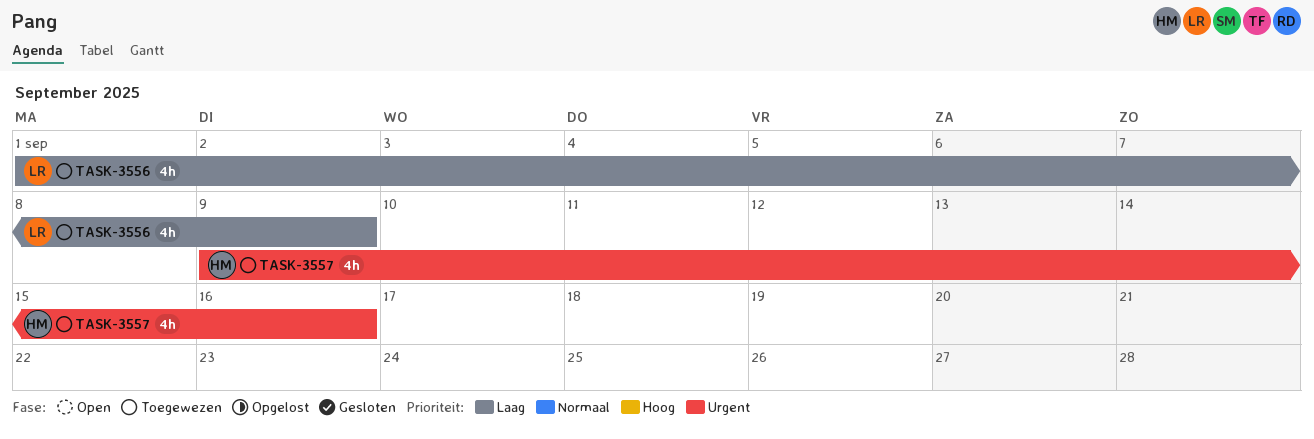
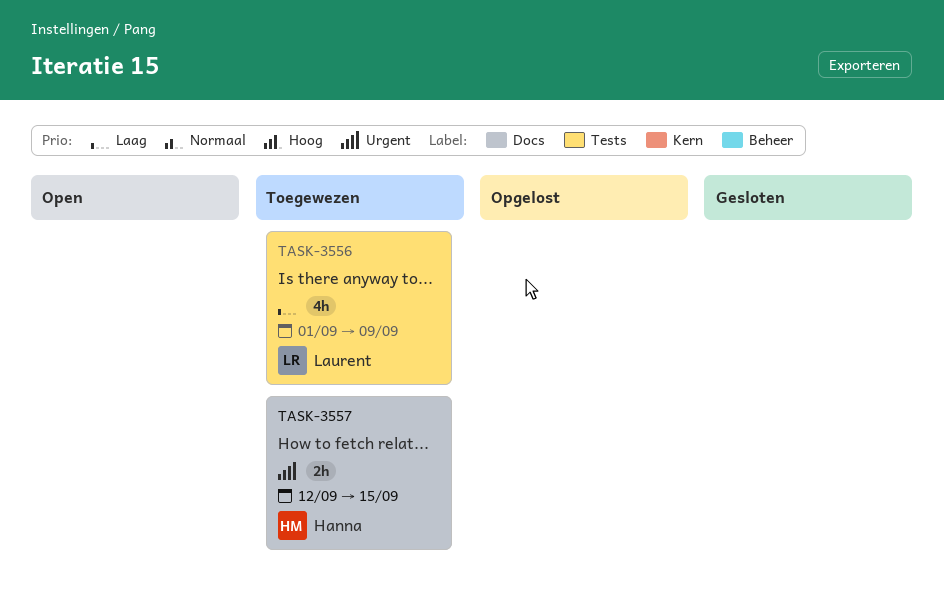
TASK-3557, estimate: 4h -> 2h
TASK-3557, start: Sep 9 -> Sep 12
TASK-3557, due: Sep 16 -> Sep 15

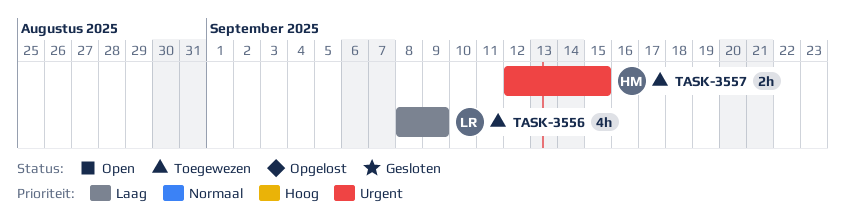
TASK-3556, start: Sep 1 -> Sep 8

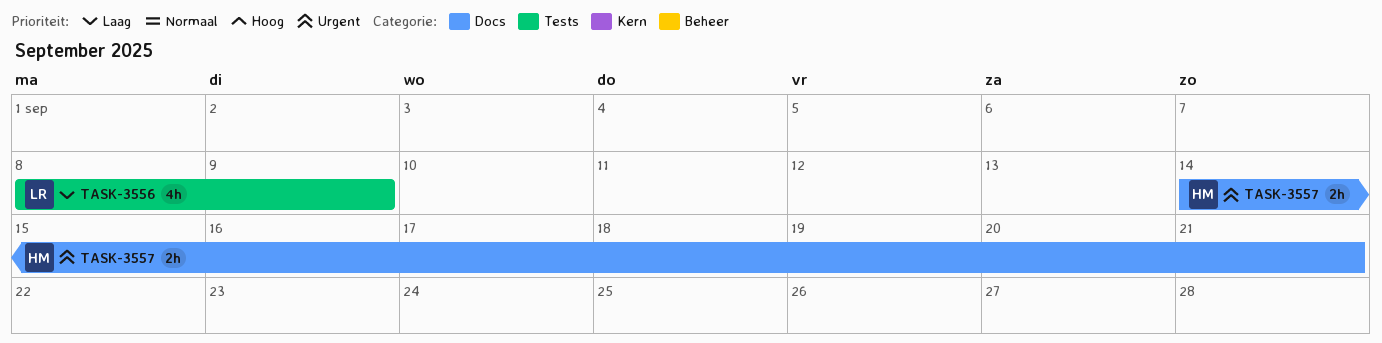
TASK-3557, start: Sep 12 -> Sep 14
TASK-3557, due: Sep 15 -> Sep 21

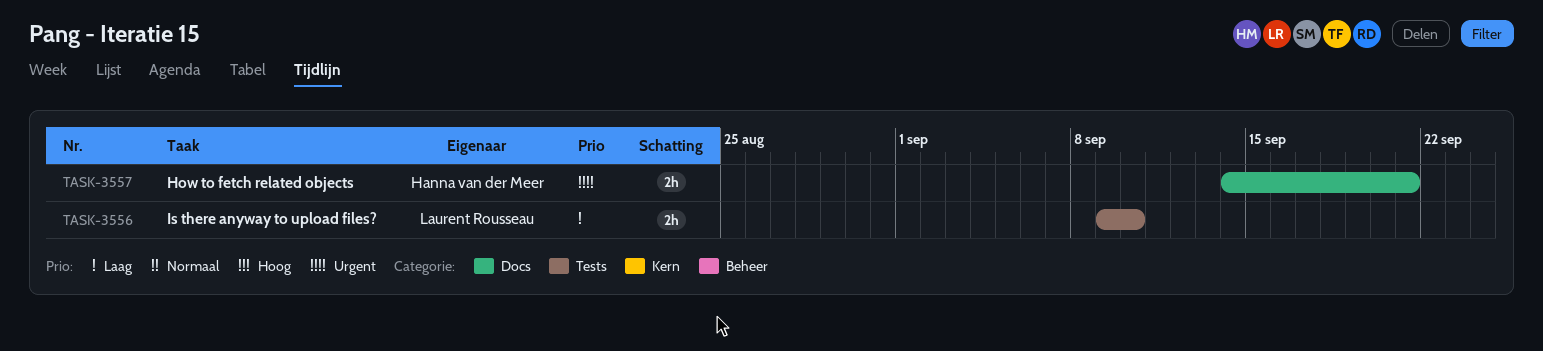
TASK-3556, estimate: 4h -> 2h
TASK-3556, start: Sep 8 -> Sep 9
TASK-3556, due: Sep 9 -> Sep 10

